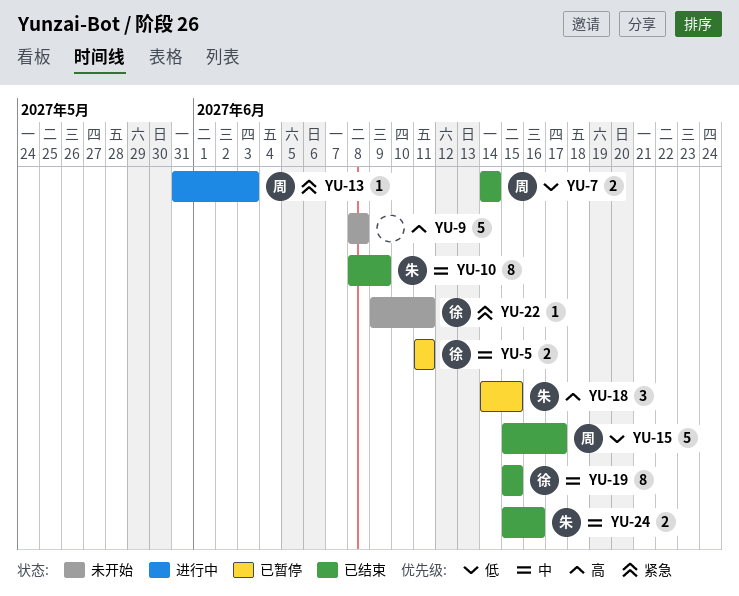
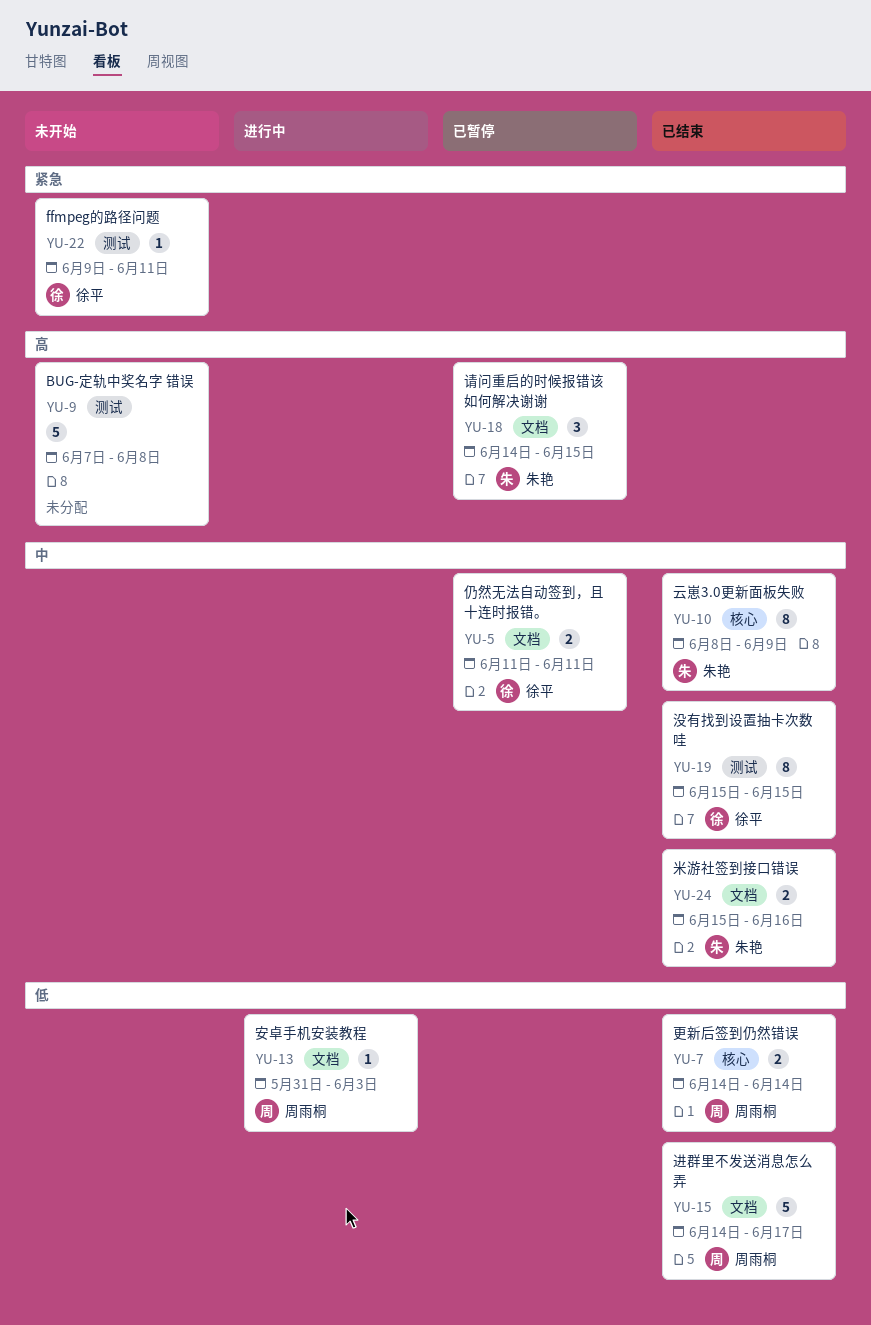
YU-9, start: Jun 8 -> Jun 7
YU-13, priority: 紧急 -> 低
YU-15, start: Jun 15 -> Jun 14

